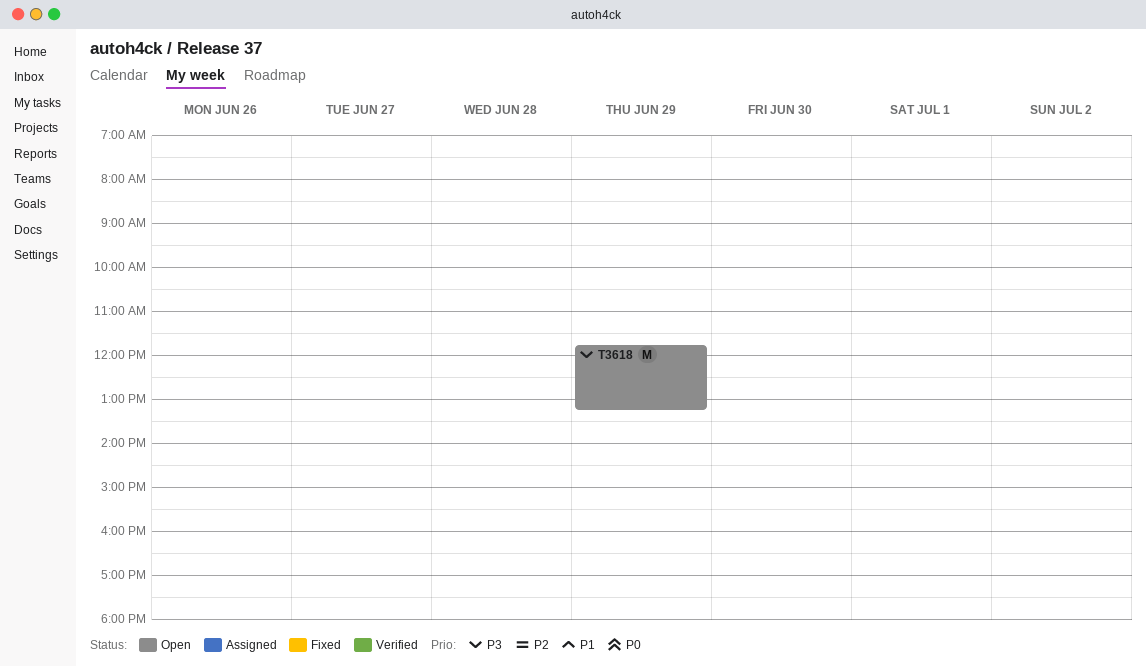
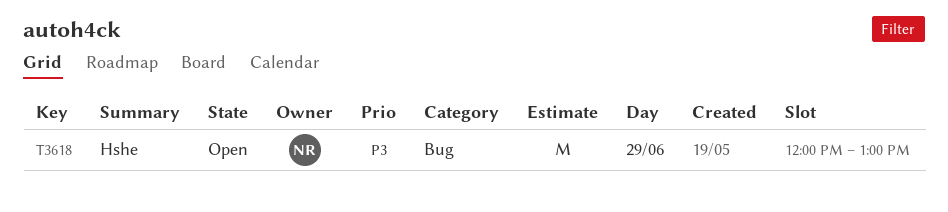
T3618, begins: 11:45 -> 12:00
T3618, ends: 13:15 -> 13:00

